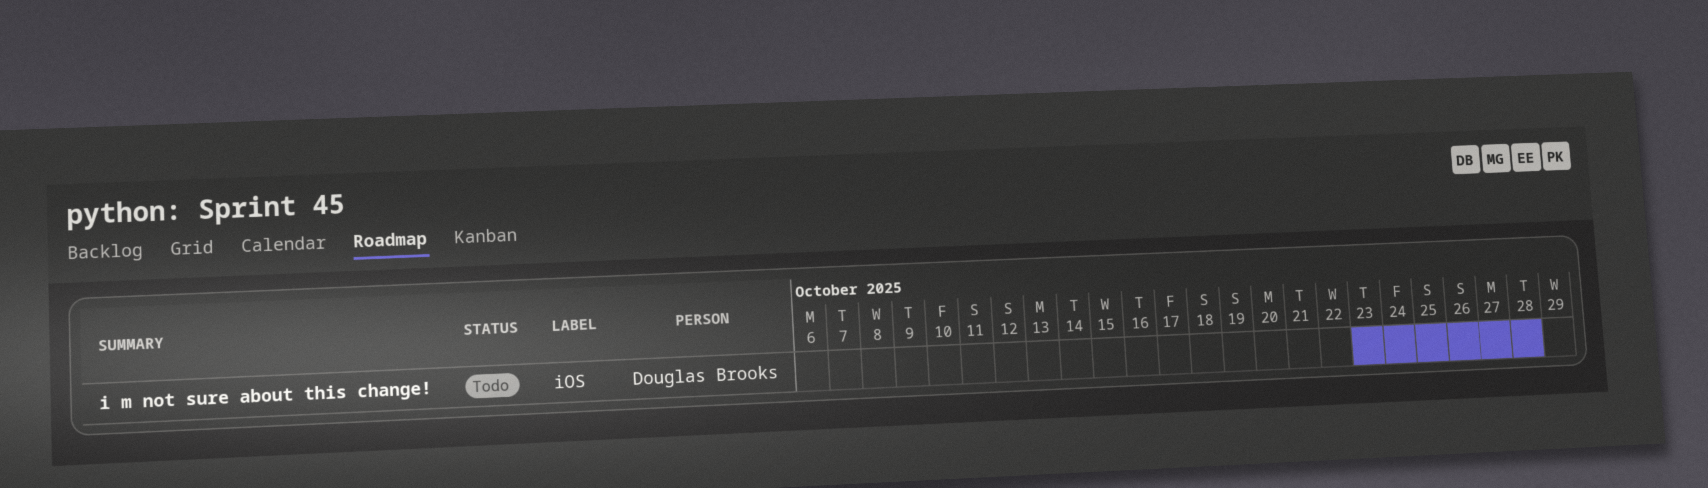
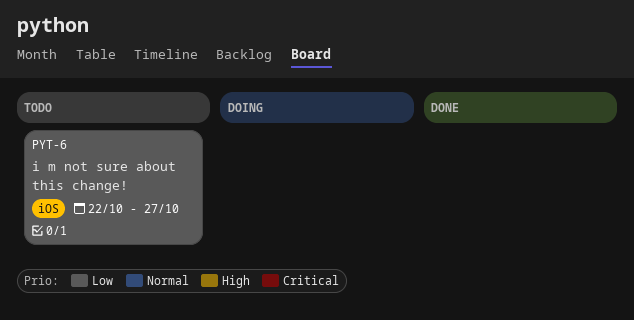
i m not sure about this change!, start: Oct 23 -> Oct 22
i m not sure about this change!, due: Oct 28 -> Oct 27

